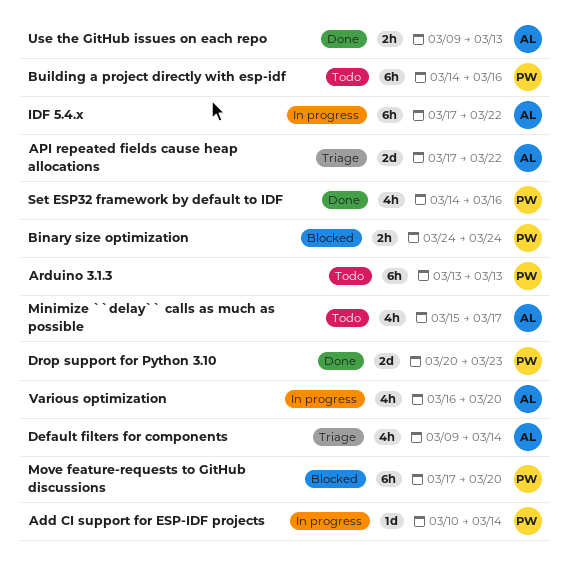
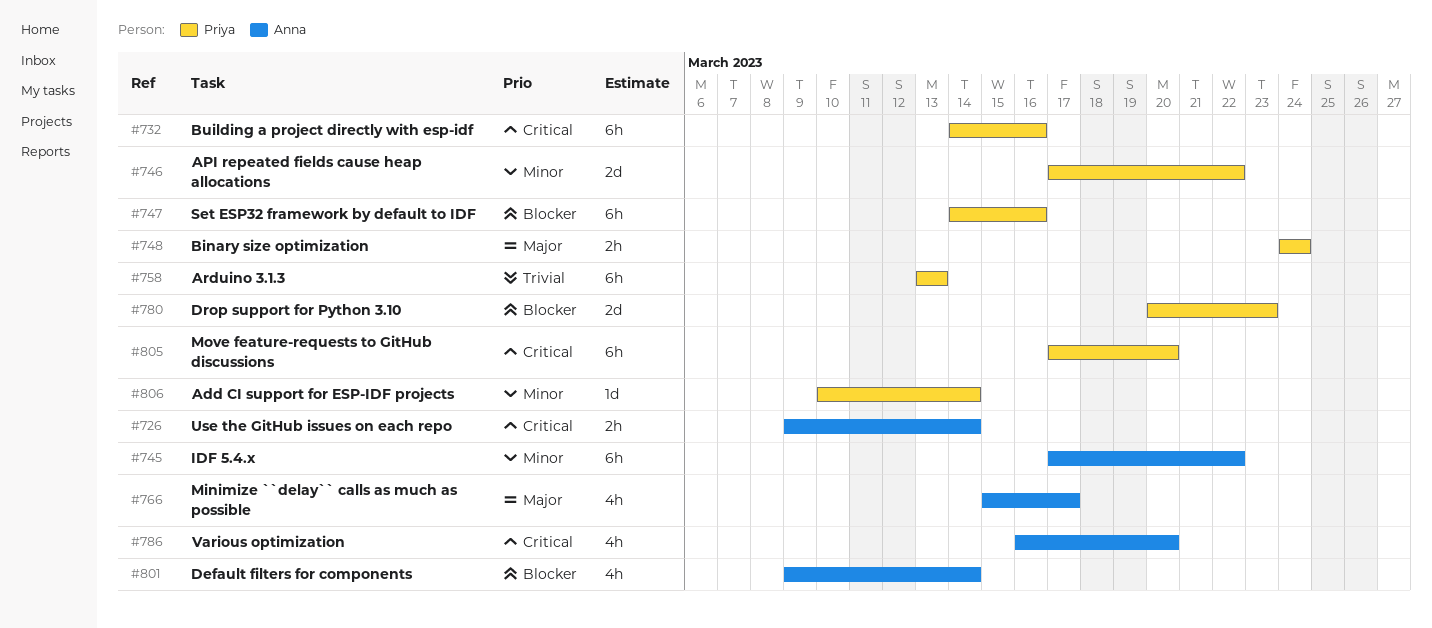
API repeated fields cause heap allocations, owner: Anna -> Priya
Set ESP32 framework by default to IDF, estimate: 4h -> 6h
Use the GitHub issues on each repo, due: Mar 13 -> Mar 14

